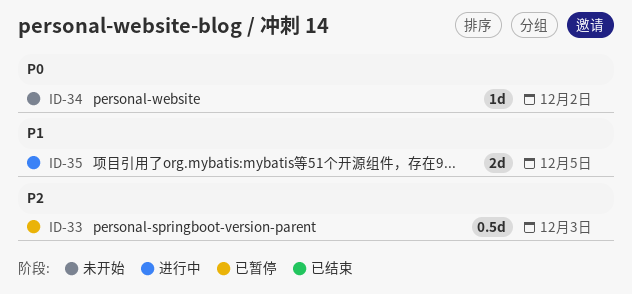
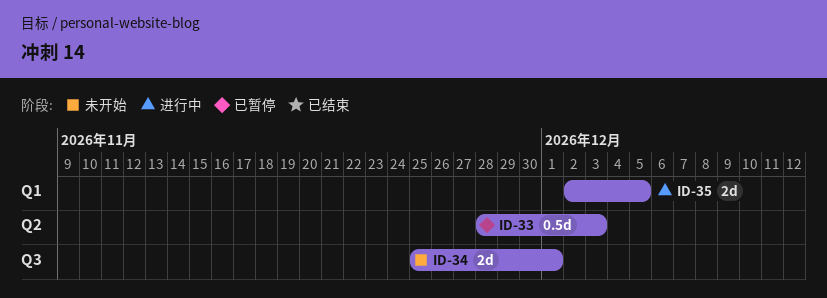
ID-34, estimate: 1d -> 2d
ID-34, due: Dec 2 -> Dec 1

